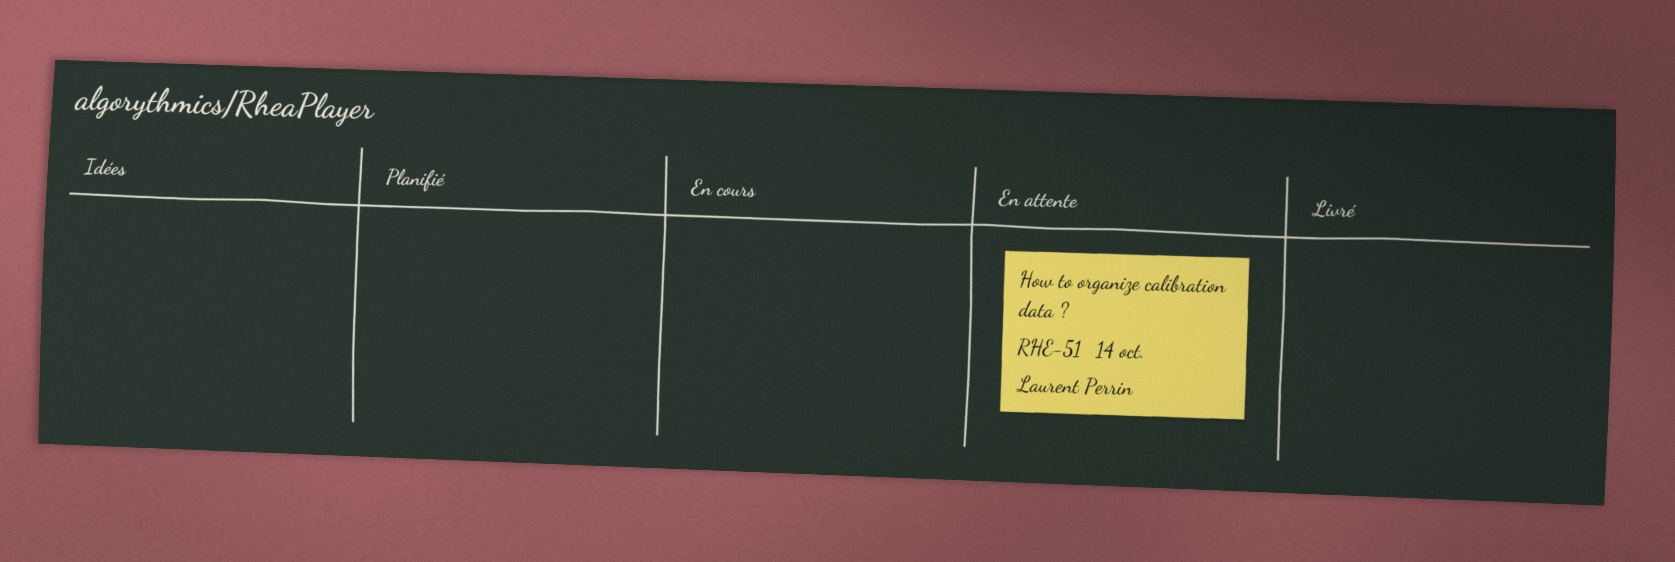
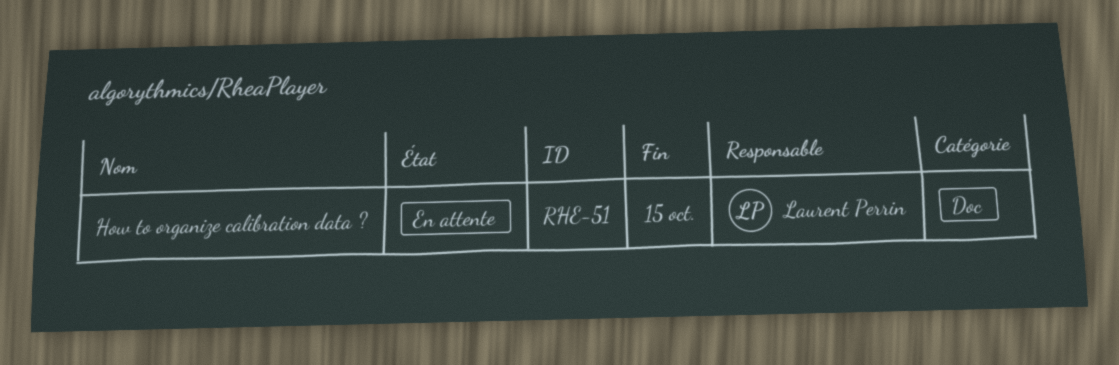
RHE-51, due: Oct 14 -> Oct 15

